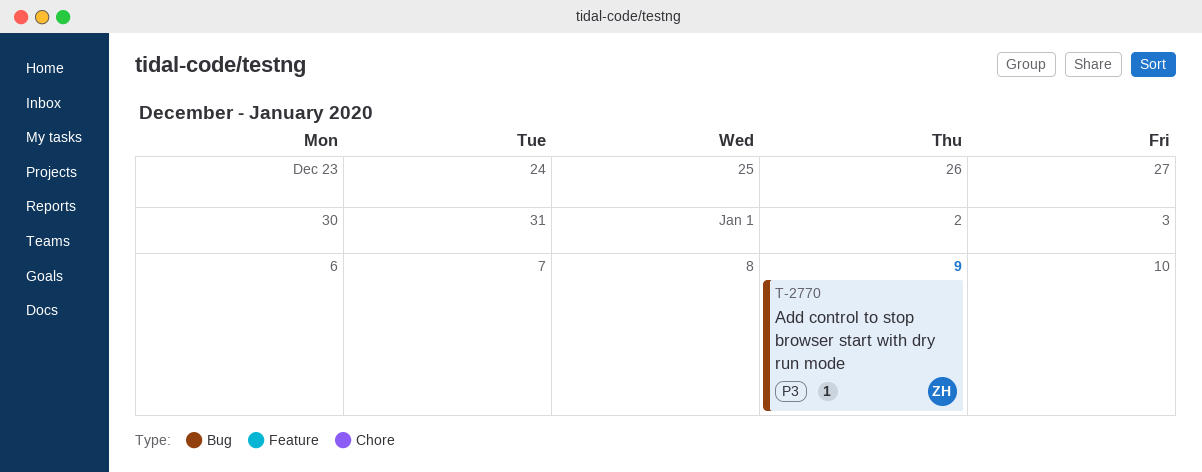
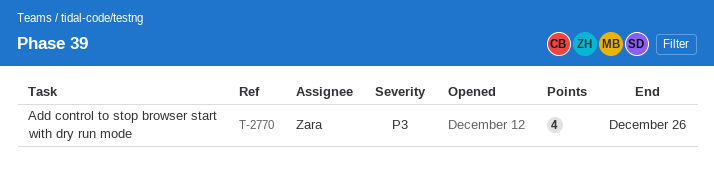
T-2770, estimate: 1 -> 4
T-2770, due: Jan 9 -> Dec 26

